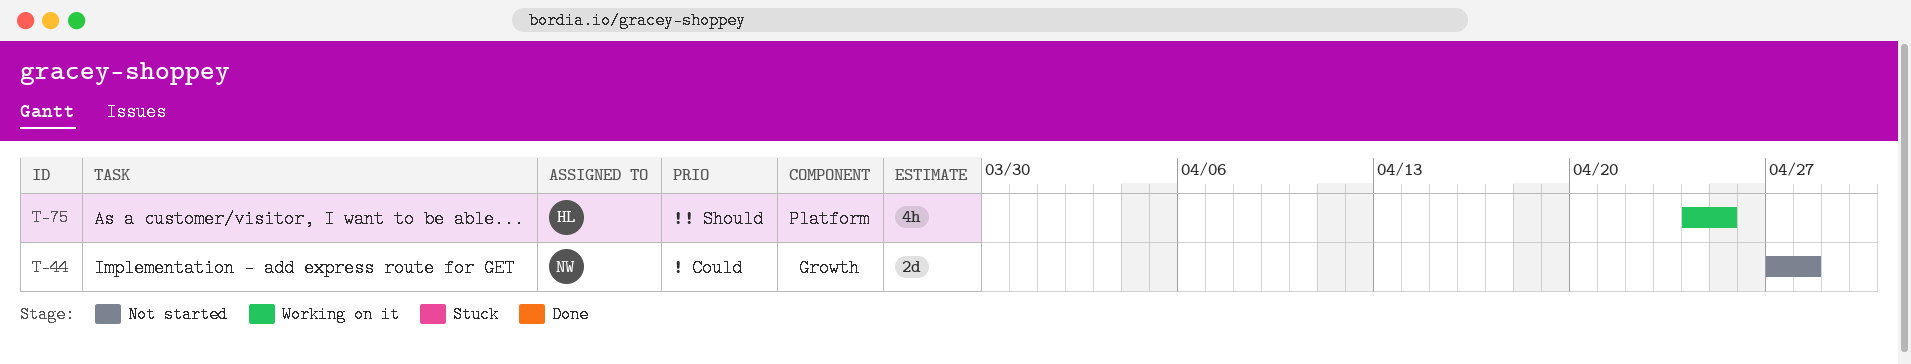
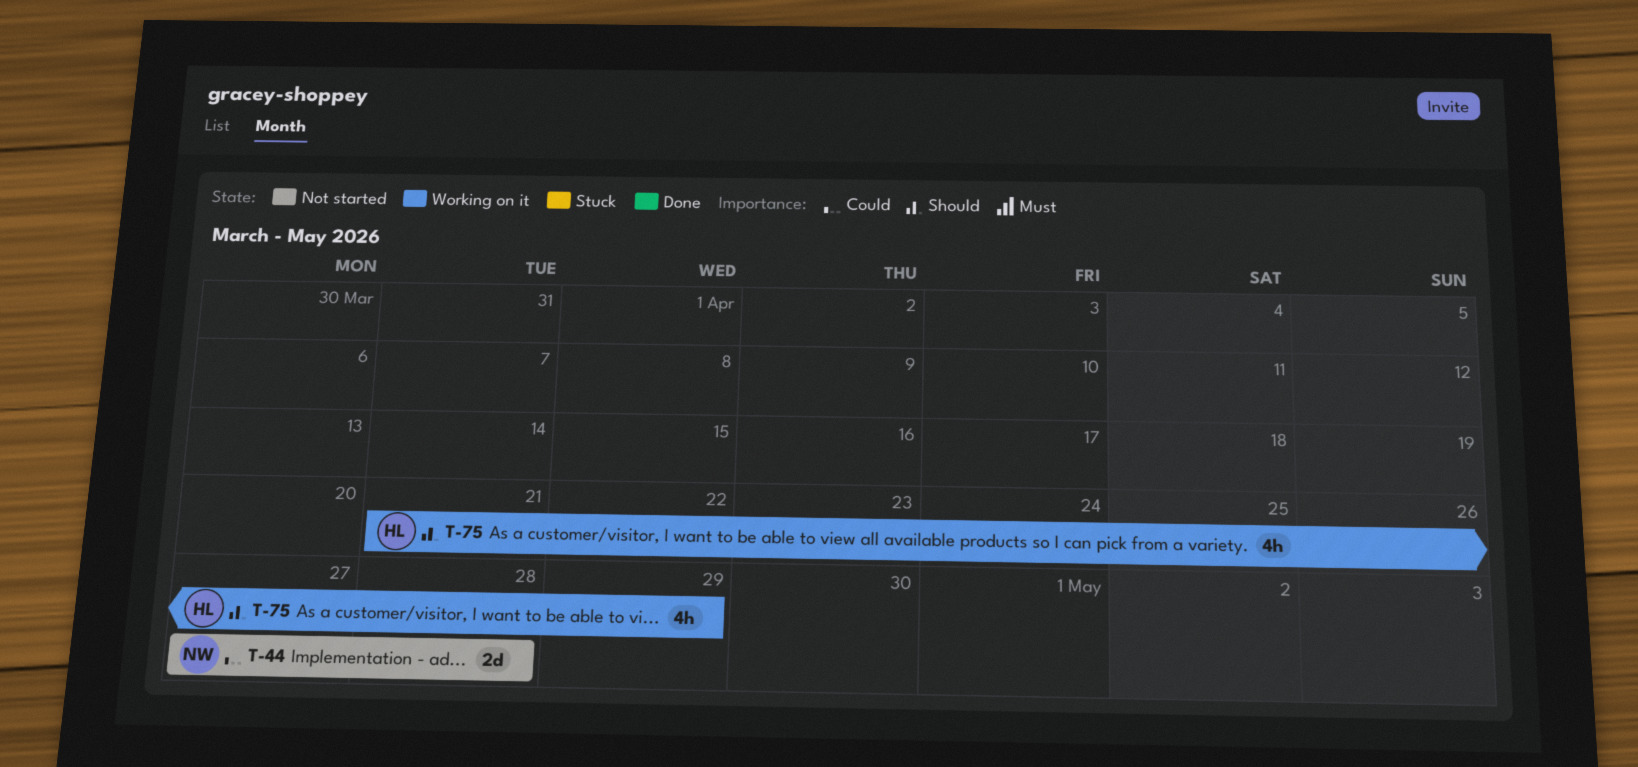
T-75, start: Apr 24 -> Apr 21
T-75, due: Apr 25 -> Apr 29

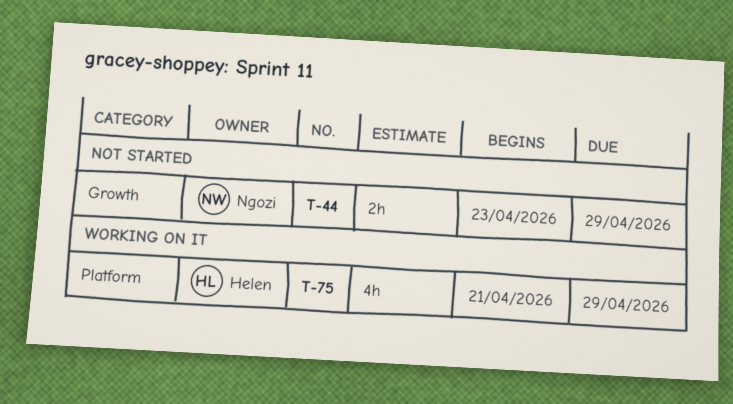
T-44, estimate: 2d -> 2h
T-44, start: Apr 27 -> Apr 23
T-44, due: Apr 28 -> Apr 29

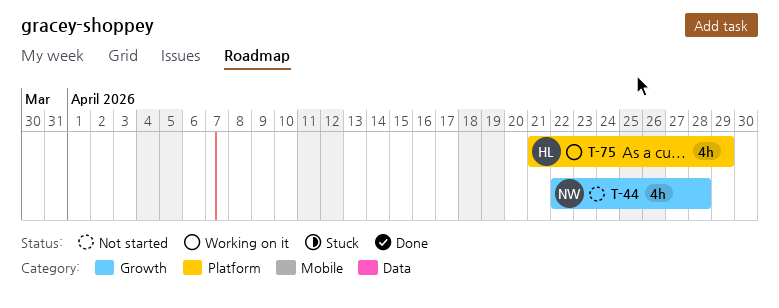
T-44, estimate: 2h -> 4h
T-44, start: Apr 23 -> Apr 22
T-44, due: Apr 29 -> Apr 28

